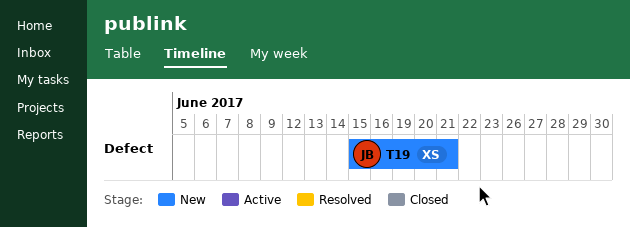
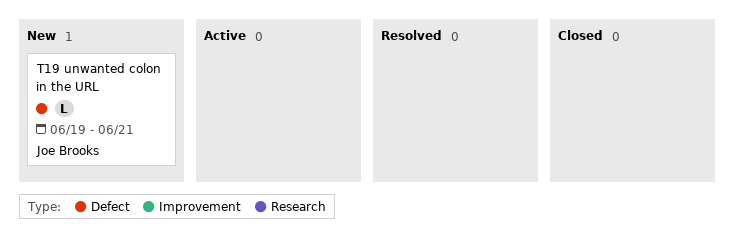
T19, estimate: XS -> L
T19, start: Jun 15 -> Jun 19

